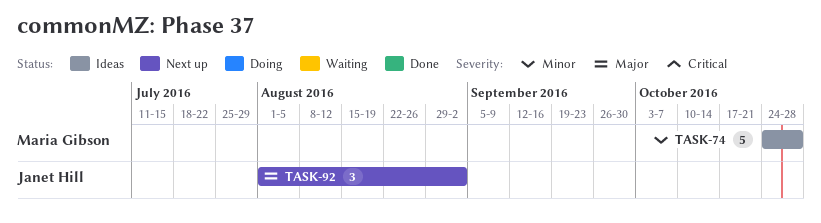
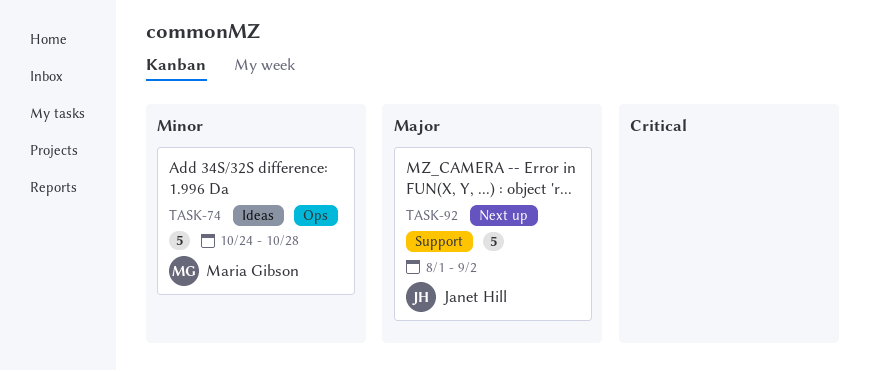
TASK-92, estimate: 3 -> 5

